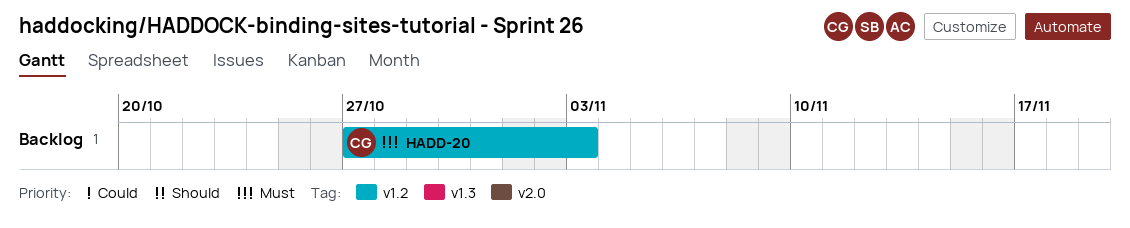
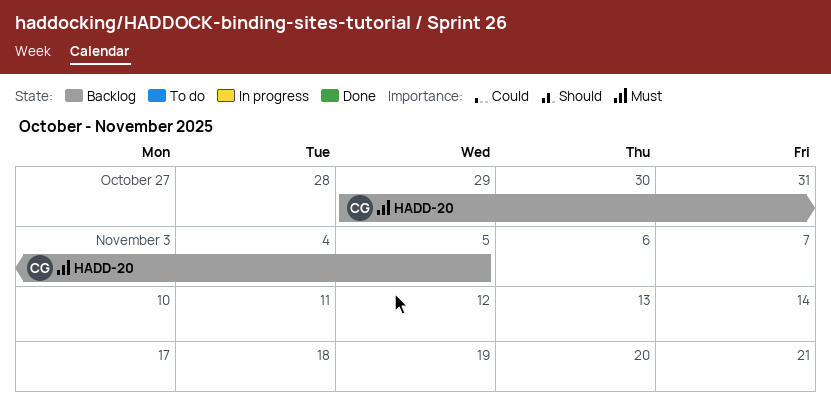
HADD-20, start: Oct 27 -> Oct 29
HADD-20, due: Nov 3 -> Nov 5

